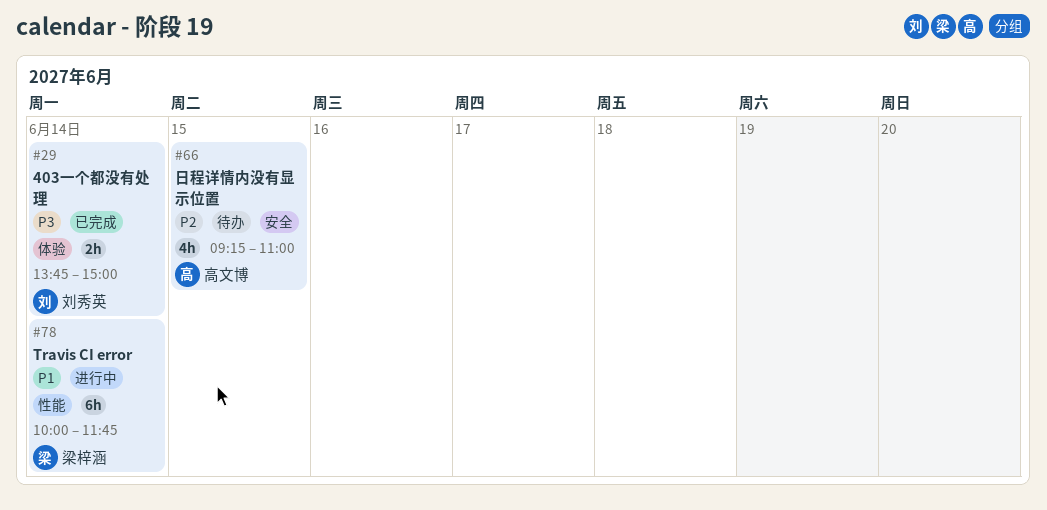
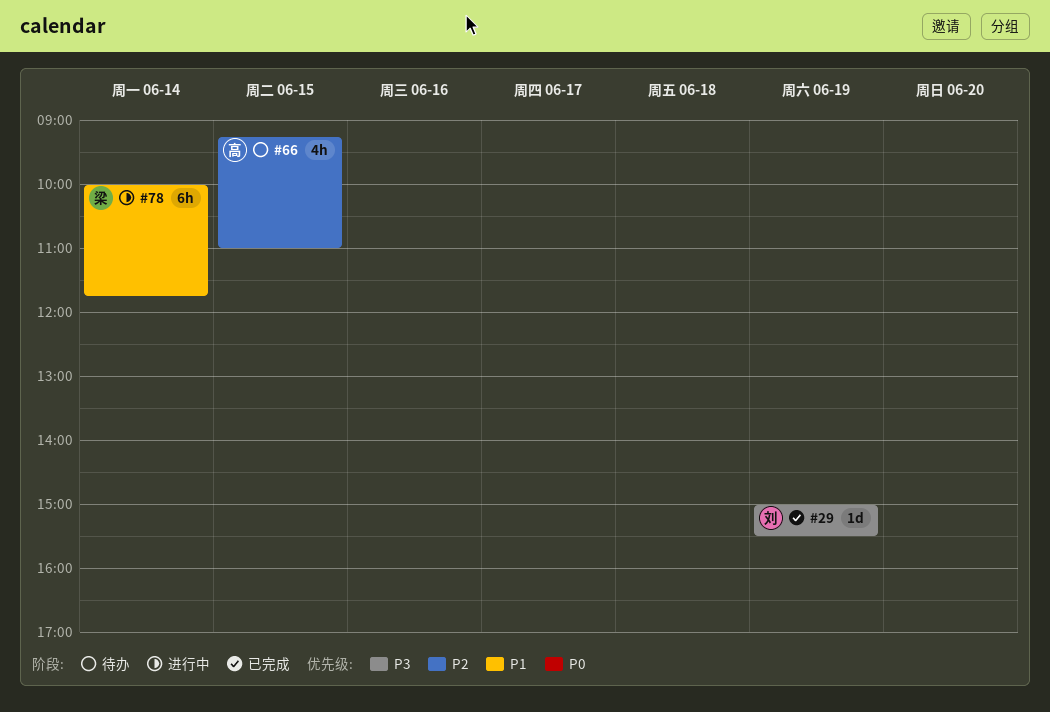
#29, estimate: 2h -> 1d
#29, day: Jun 14 -> Jun 19
#29, begins: 13:45 -> 15:00
#29, ends: 15:00 -> 15:30

